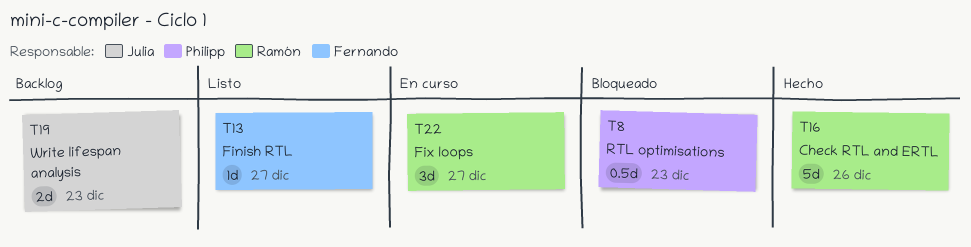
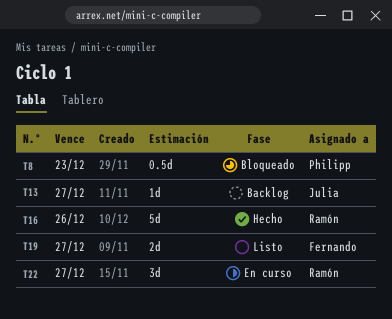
T13, status: Listo -> Backlog
T13, owner: Fernando -> Julia
T19, status: Backlog -> Listo
T19, owner: Julia -> Fernando
T19, due: Dec 23 -> Dec 27

